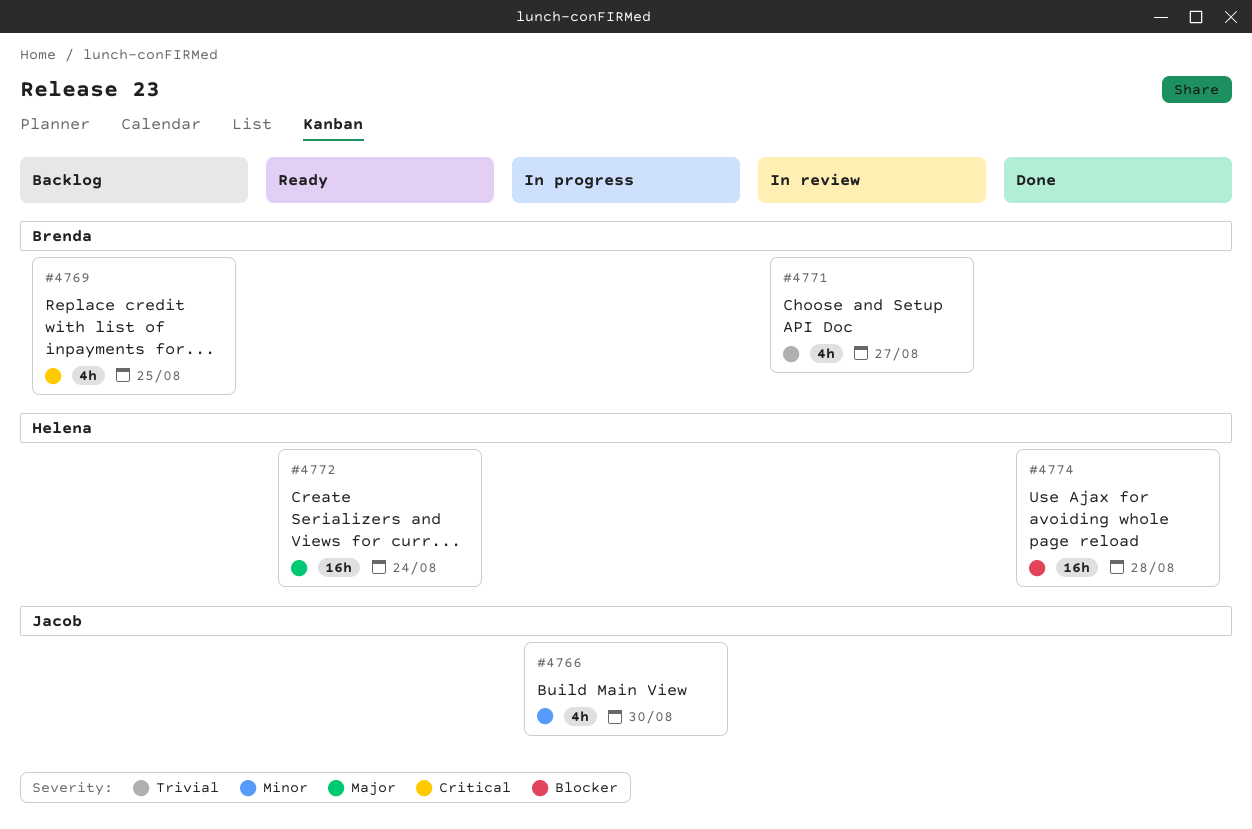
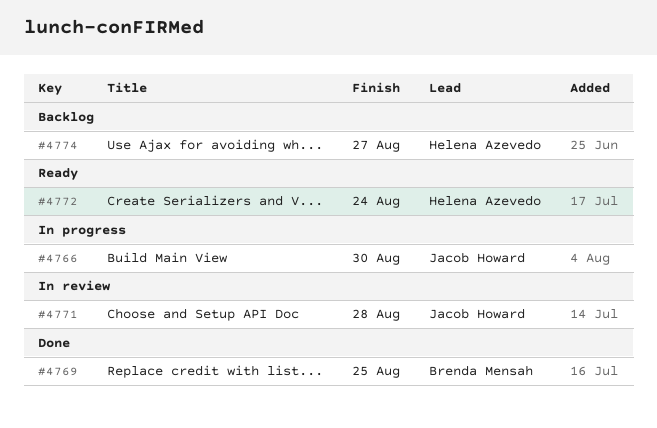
#4769, status: Backlog -> Done
#4771, owner: Brenda Mensah -> Jacob Howard
#4771, due: Aug 27 -> Aug 28
#4774, status: Done -> Backlog
#4774, due: Aug 28 -> Aug 27

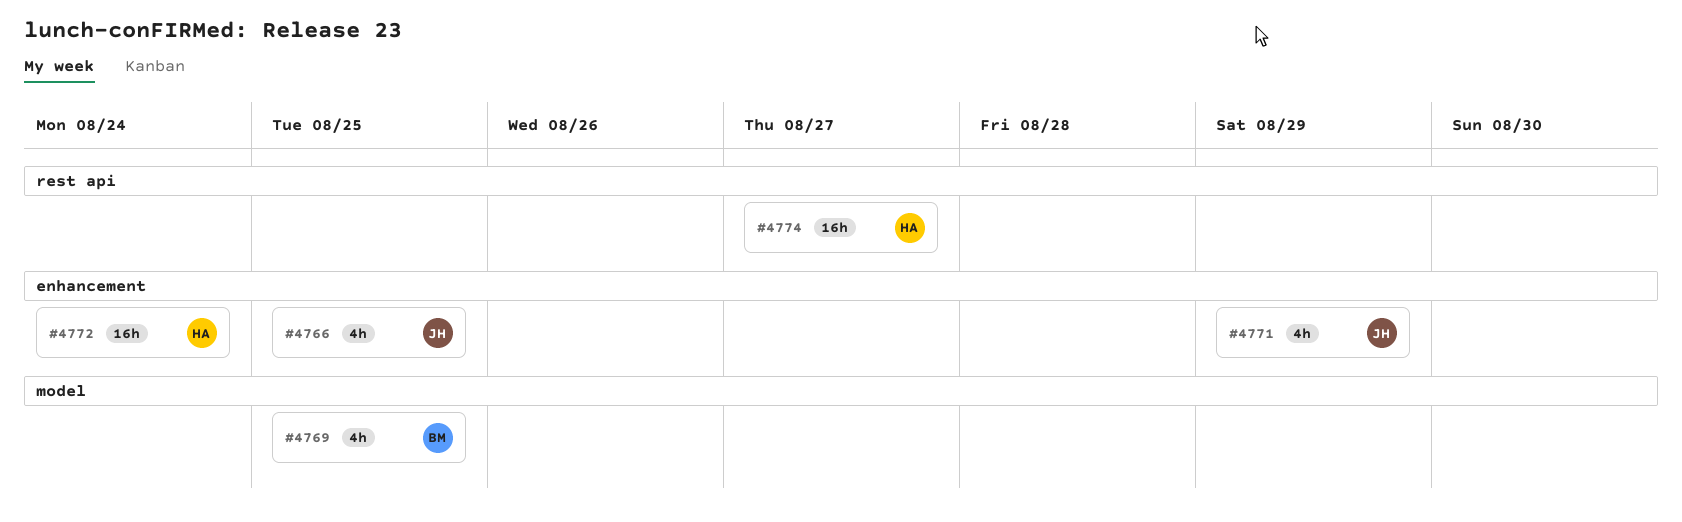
#4766, due: Aug 30 -> Aug 25
#4771, due: Aug 28 -> Aug 29

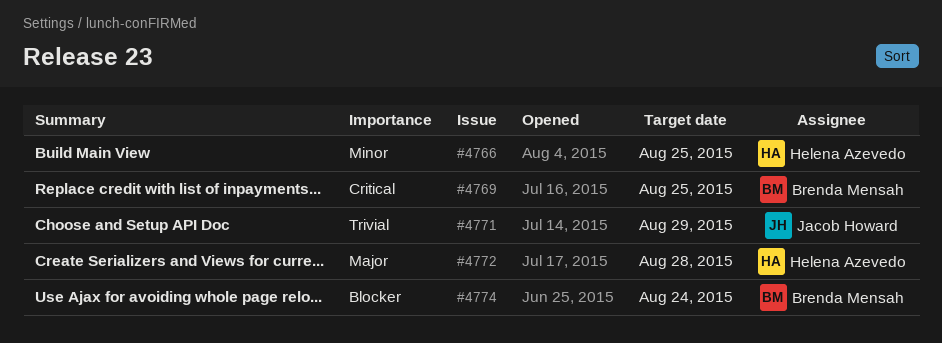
#4766, owner: Jacob Howard -> Helena Azevedo
#4772, due: Aug 24 -> Aug 28
#4774, owner: Helena Azevedo -> Brenda Mensah
#4774, due: Aug 27 -> Aug 24

